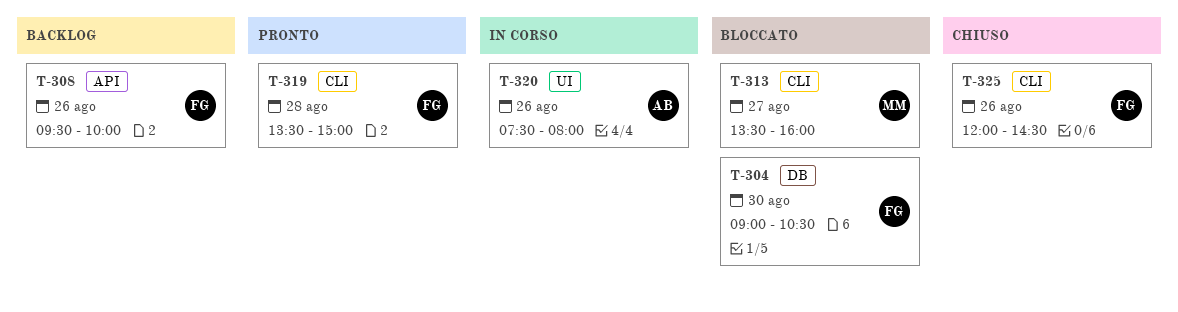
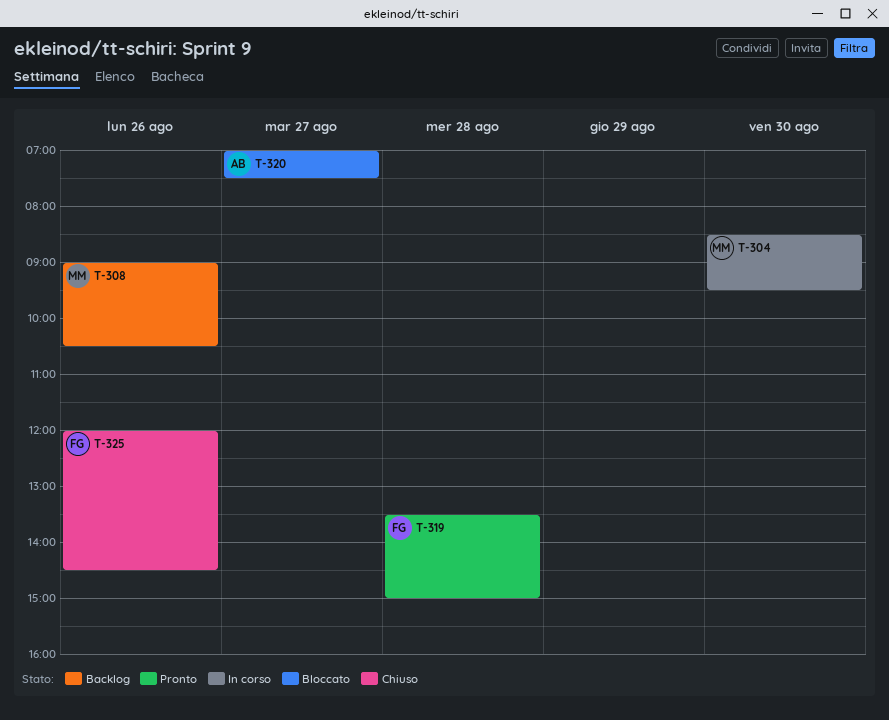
T-304, status: Bloccato -> In corso
T-304, owner: FG -> MM
T-304, begins: 09:00 -> 08:30
T-304, ends: 10:30 -> 09:30
T-308, owner: FG -> MM
T-308, begins: 09:30 -> 09:00
T-308, ends: 10:00 -> 10:30
T-313: present -> none
T-320, status: In corso -> Bloccato
T-320, day: Aug 26 -> Aug 27
T-320, begins: 07:30 -> 07:00
T-320, ends: 08:00 -> 07:30

